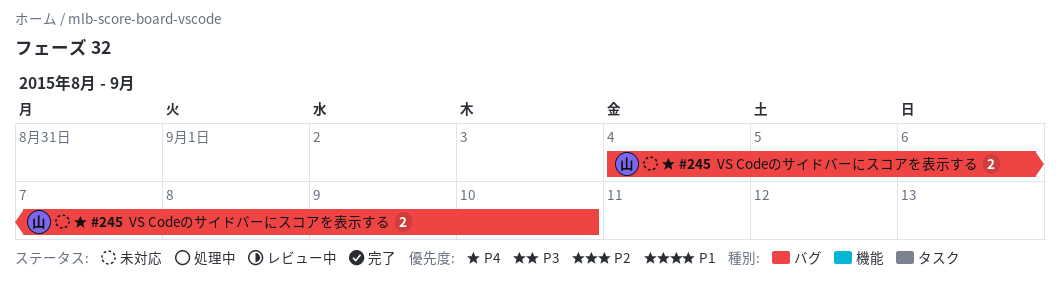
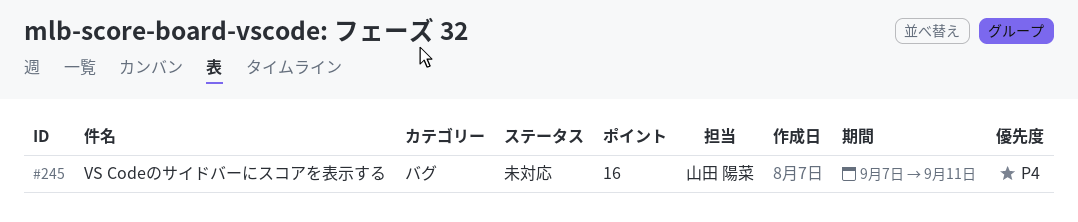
#245, estimate: 2 -> 16
#245, start: Sep 4 -> Sep 7
#245, due: Sep 10 -> Sep 11

